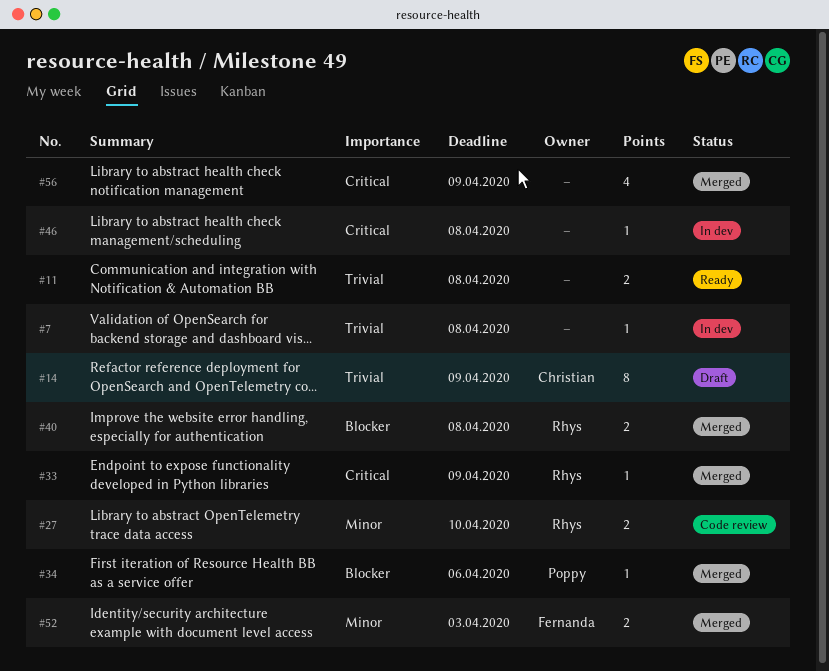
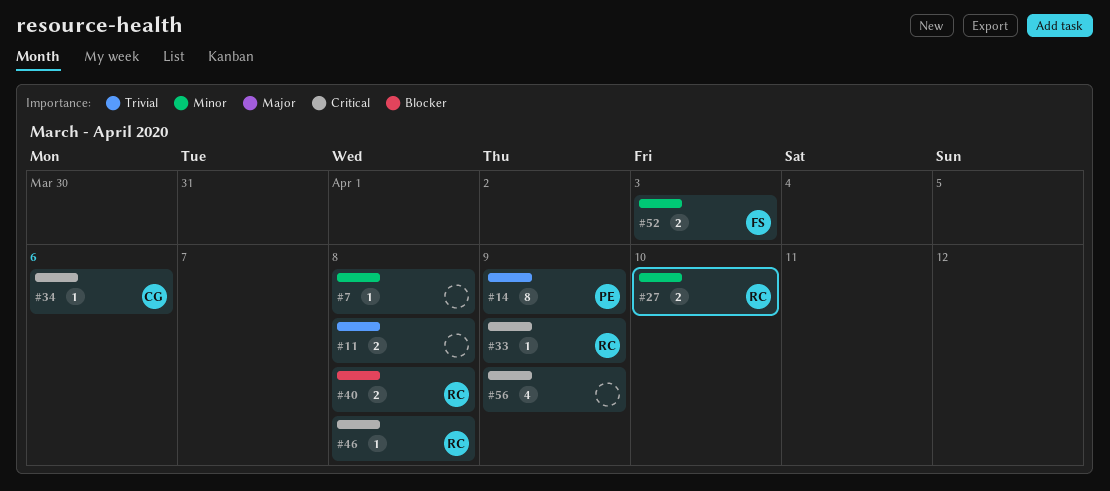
#7, priority: Trivial -> Minor
#14, owner: Christian -> Poppy
#34, owner: Poppy -> Christian
#34, priority: Blocker -> Critical
#46, owner: none -> Rhys

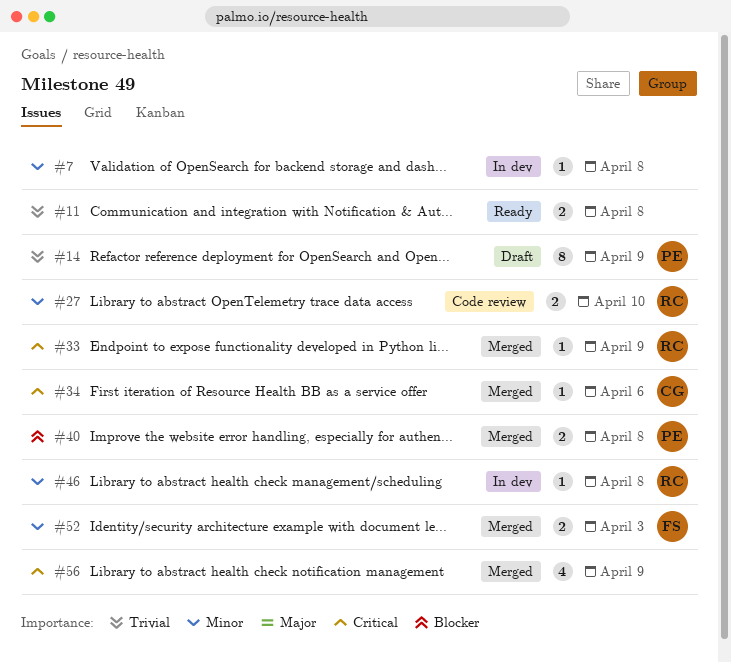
#40, owner: RC -> PE
#46, priority: Critical -> Minor

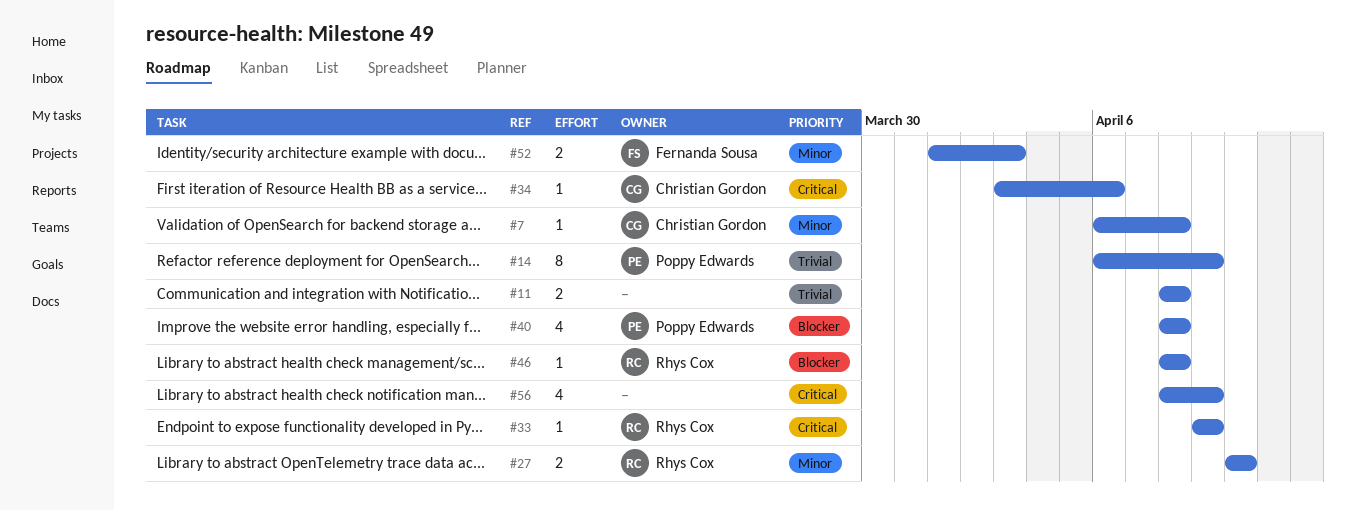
#7, owner: none -> Christian Gordon
#40, estimate: 2 -> 4
#46, priority: Minor -> Blocker

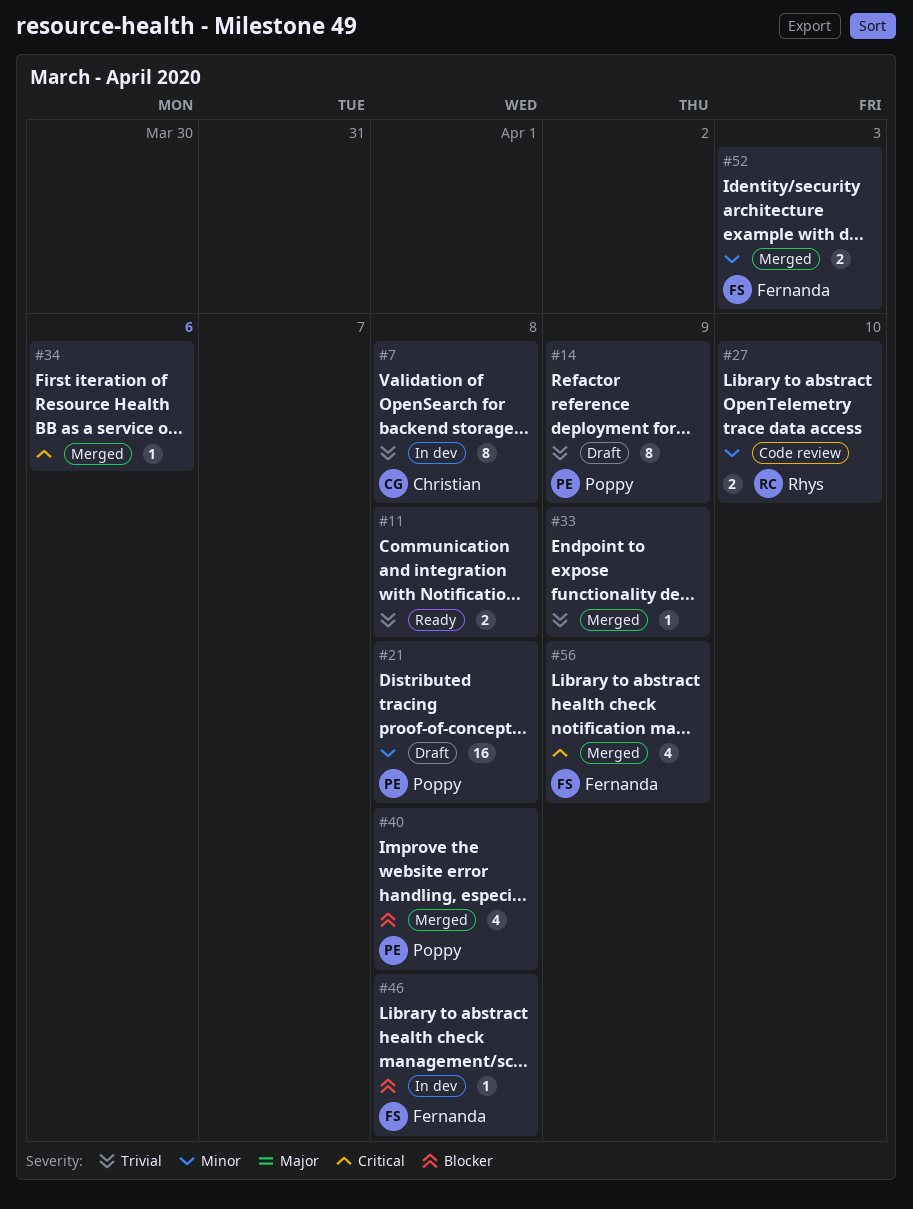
#7, priority: Minor -> Trivial
#7, estimate: 1 -> 8
#21: none -> present
#33, owner: Rhys Cox -> none
#33, priority: Critical -> Trivial
#34, owner: Christian Gordon -> none
#46, owner: Rhys Cox -> Fernanda Sousa
#56, owner: none -> Fernanda Sousa

